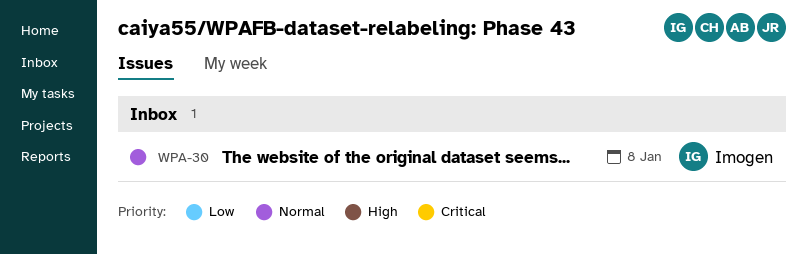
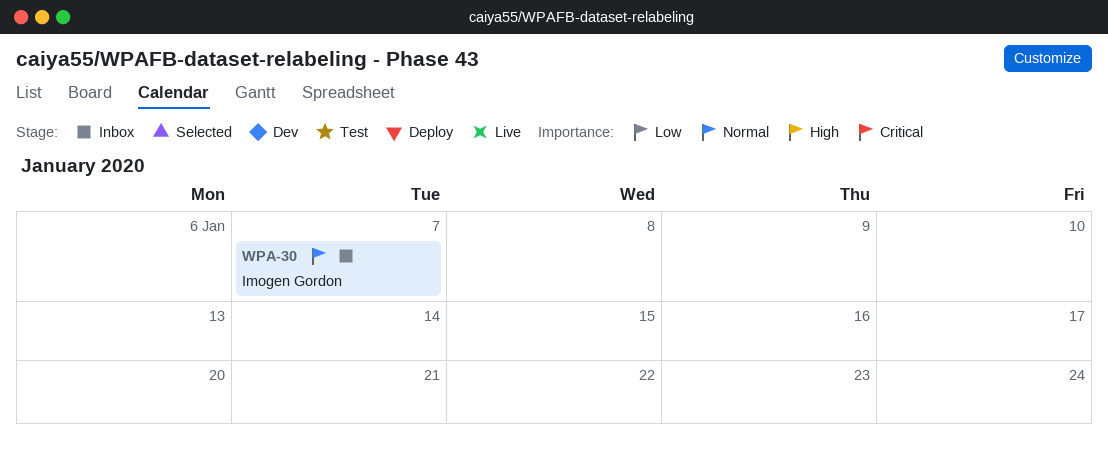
WPA-30, due: Jan 8 -> Jan 7

